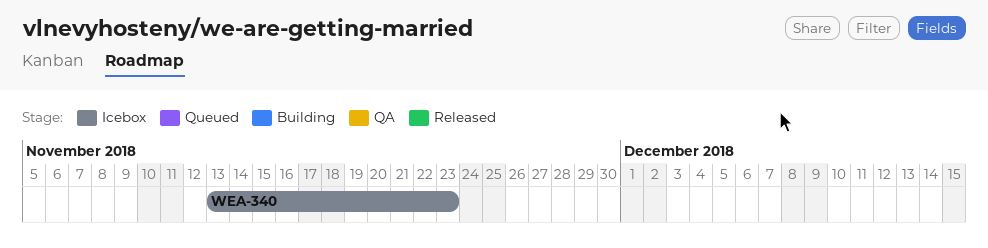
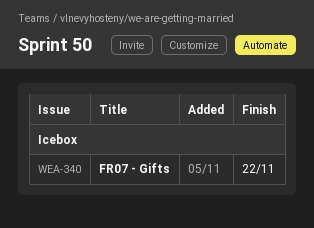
WEA-340, due: Nov 23 -> Nov 22

